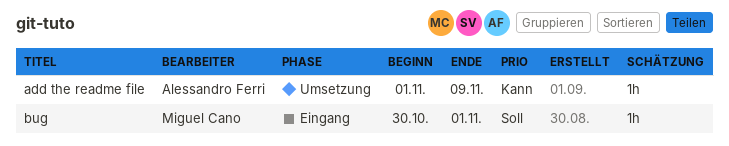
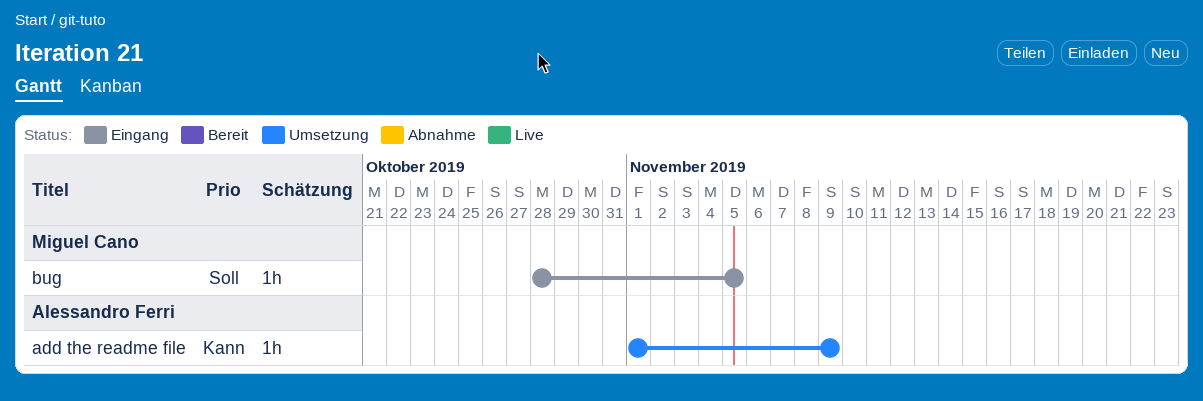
bug, start: Oct 30 -> Oct 28
bug, due: Nov 1 -> Nov 5

